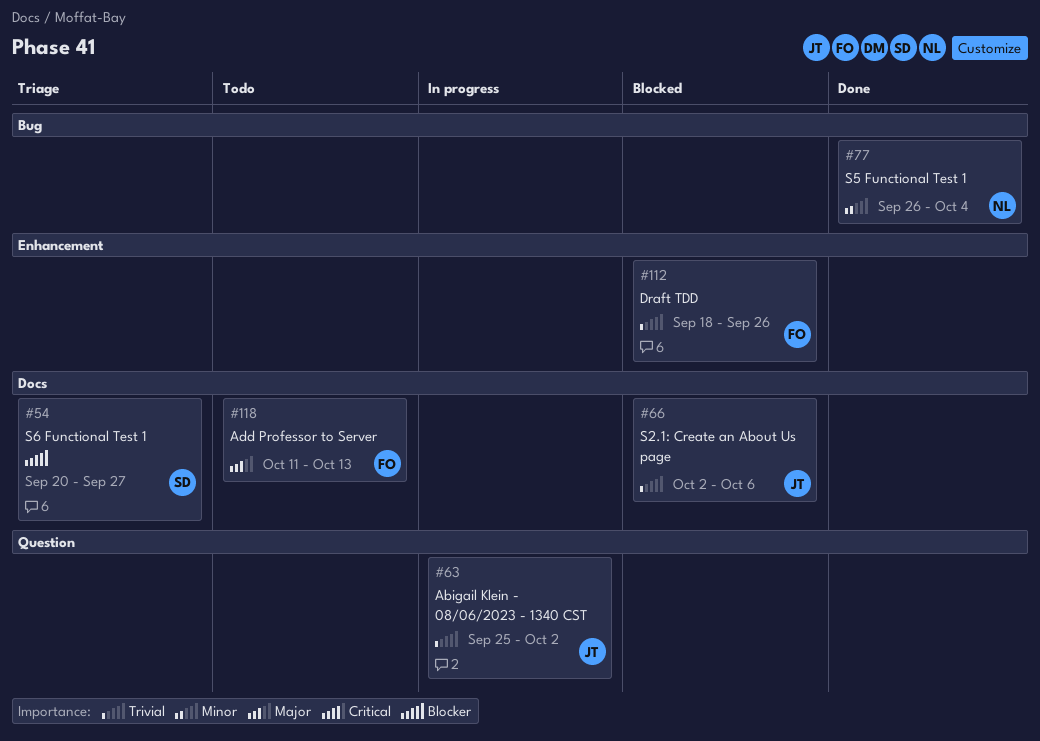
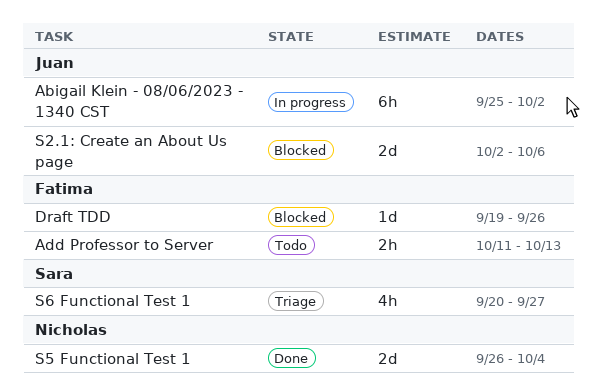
Draft TDD, start: Sep 18 -> Sep 19

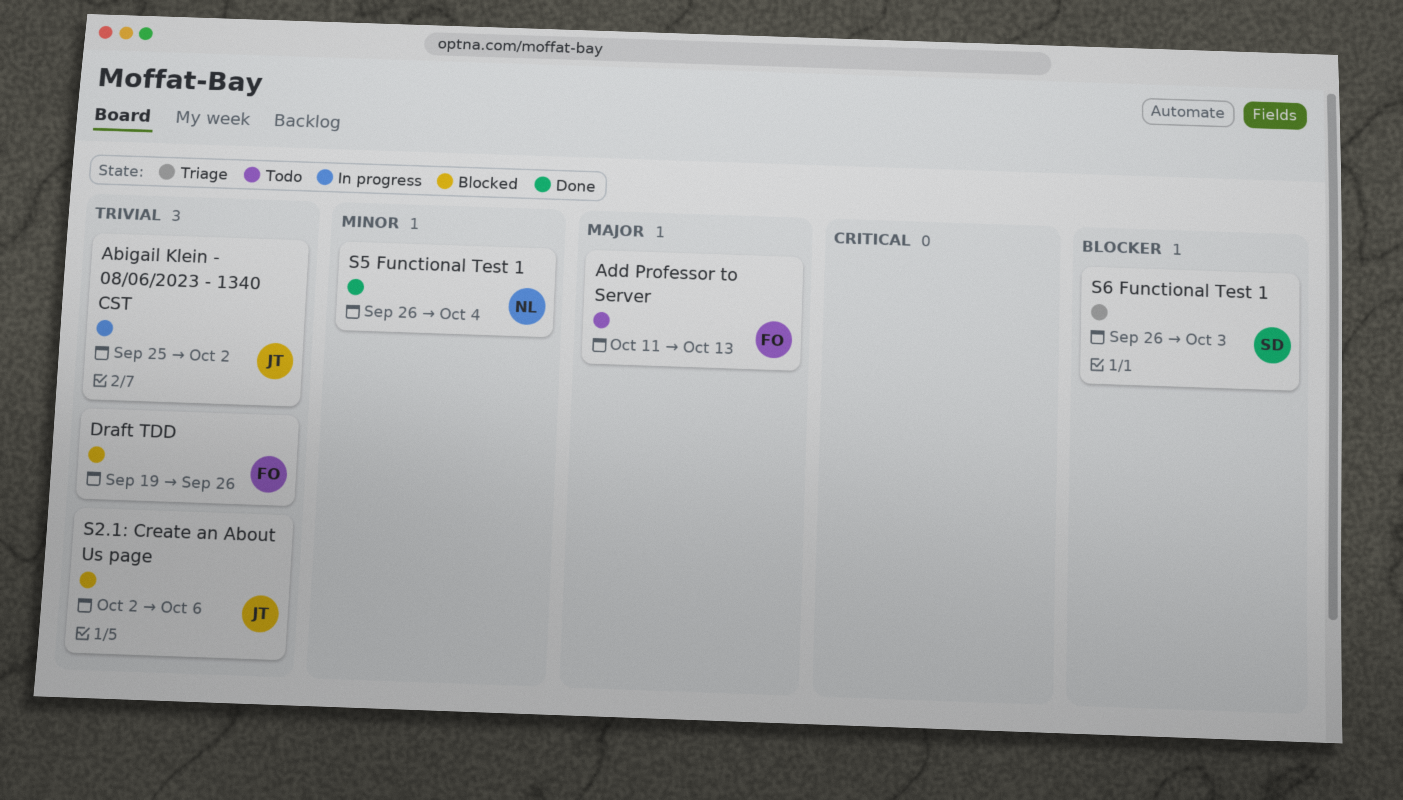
S6 Functional Test 1, start: Sep 20 -> Sep 26
S6 Functional Test 1, due: Sep 27 -> Oct 3

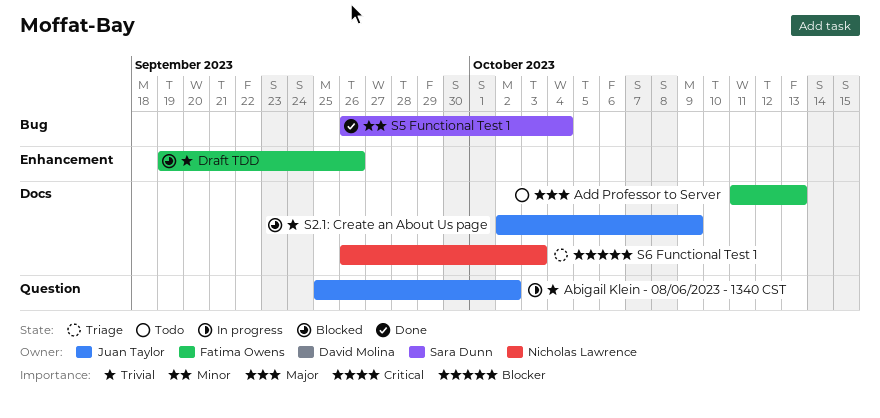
S2.1: Create an About Us page, due: Oct 6 -> Oct 9
S5 Functional Test 1, owner: Nicholas Lawrence -> Sara Dunn
S6 Functional Test 1, owner: Sara Dunn -> Nicholas Lawrence

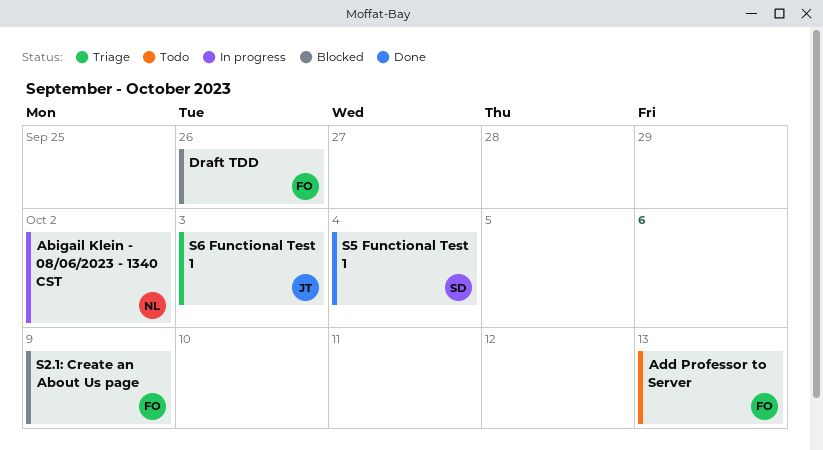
Abigail Klein - 08/06/2023 - 1340 CST, owner: Juan Taylor -> Nicholas Lawrence
S2.1: Create an About Us page, owner: Juan Taylor -> Fatima Owens
S6 Functional Test 1, owner: Nicholas Lawrence -> Juan Taylor

